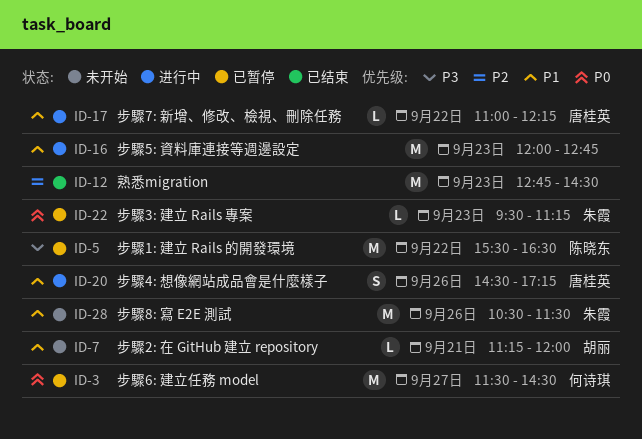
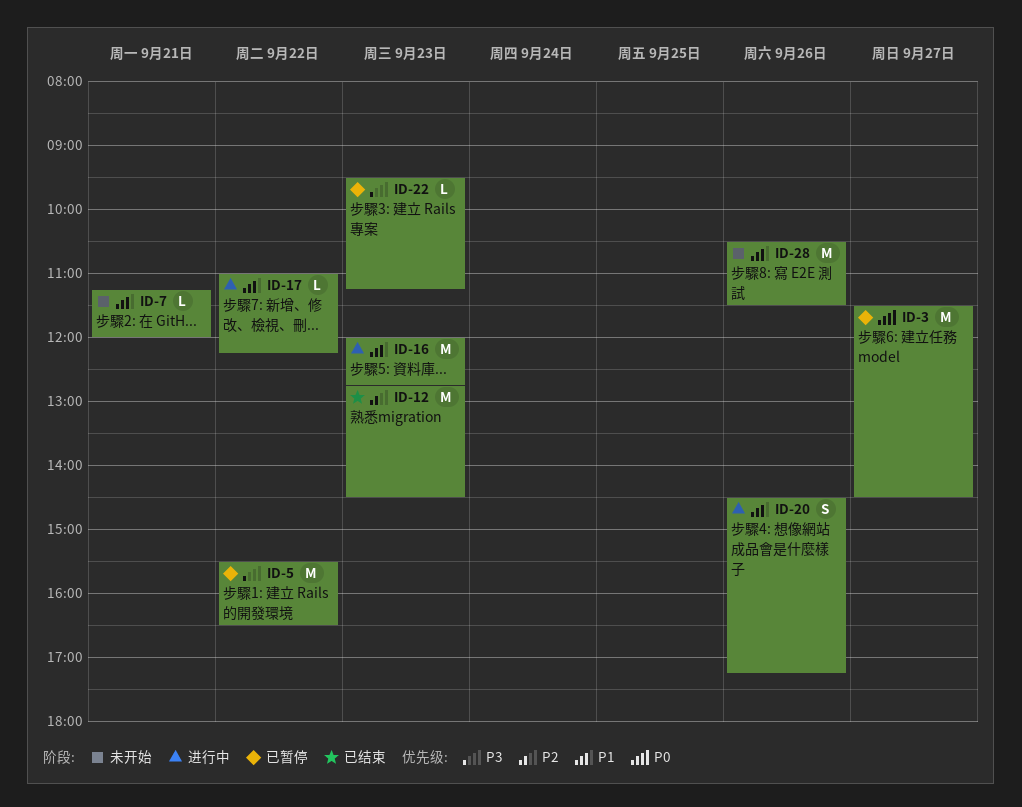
ID-22, priority: P0 -> P3

